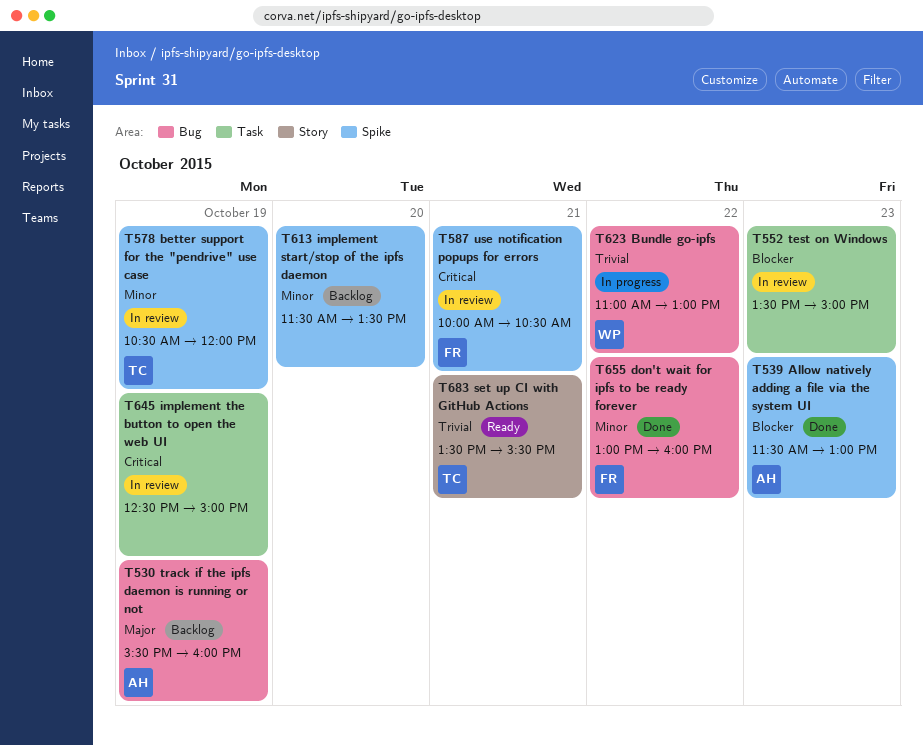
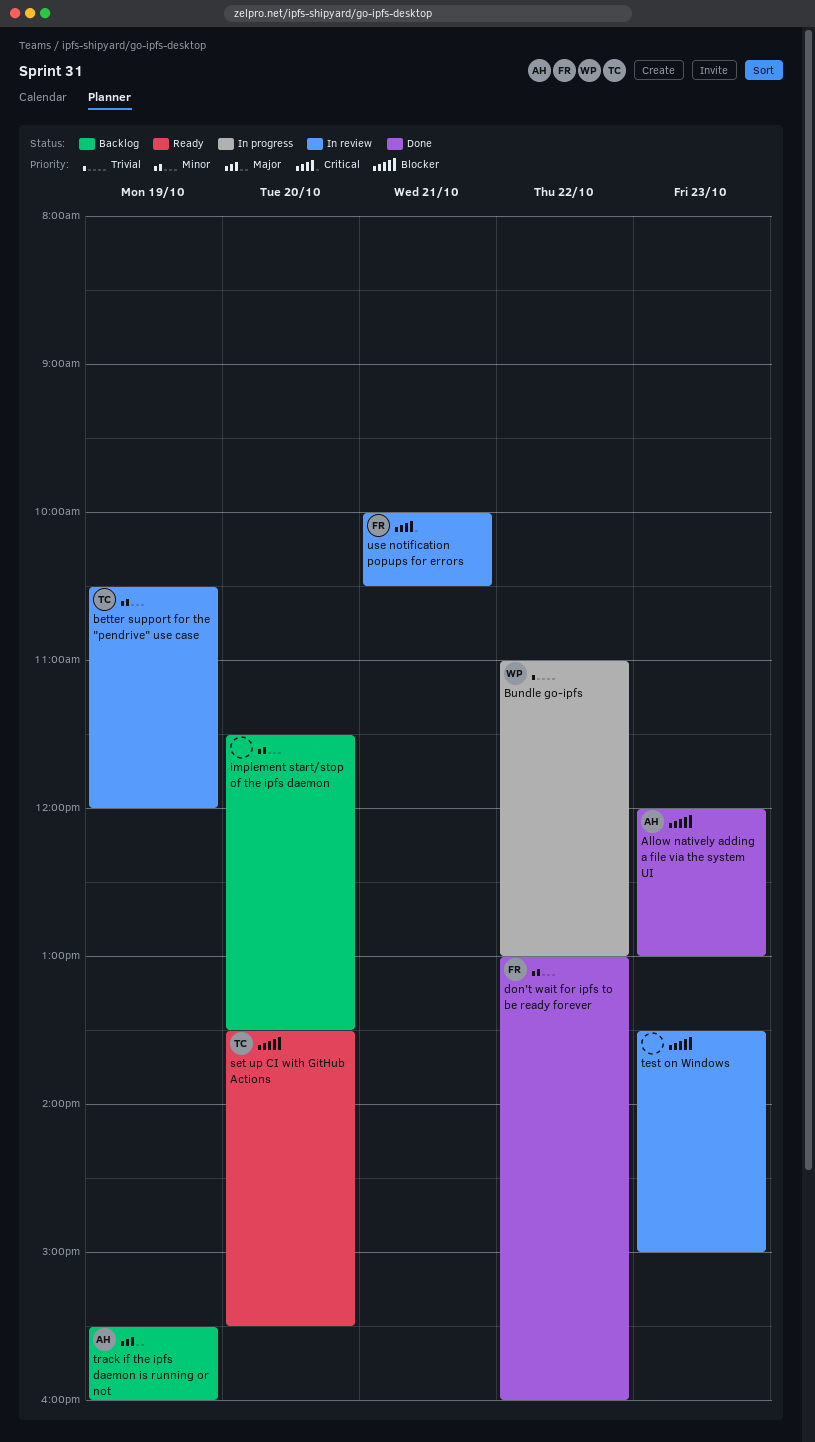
Allow natively adding a file via the system UI, begins: 11:30 -> 12:00
implement the button to open the web UI: present -> none
set up CI with GitHub Actions, priority: Trivial -> Blocker
set up CI with GitHub Actions, day: Oct 21 -> Oct 20

